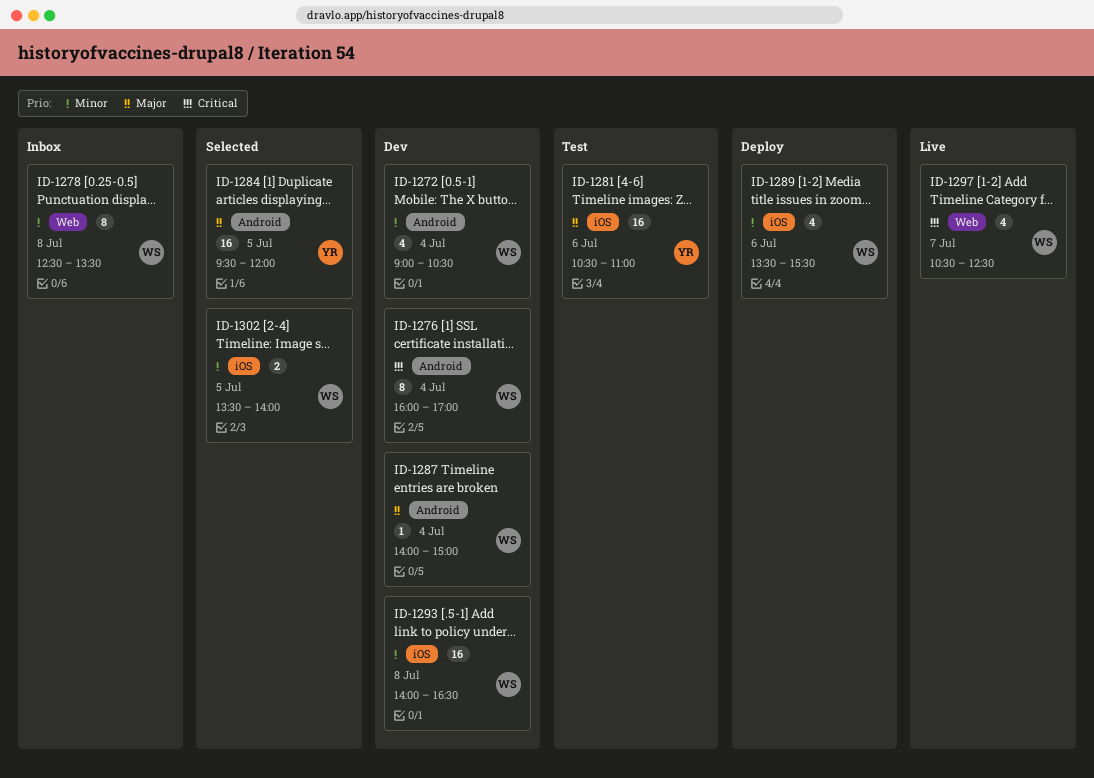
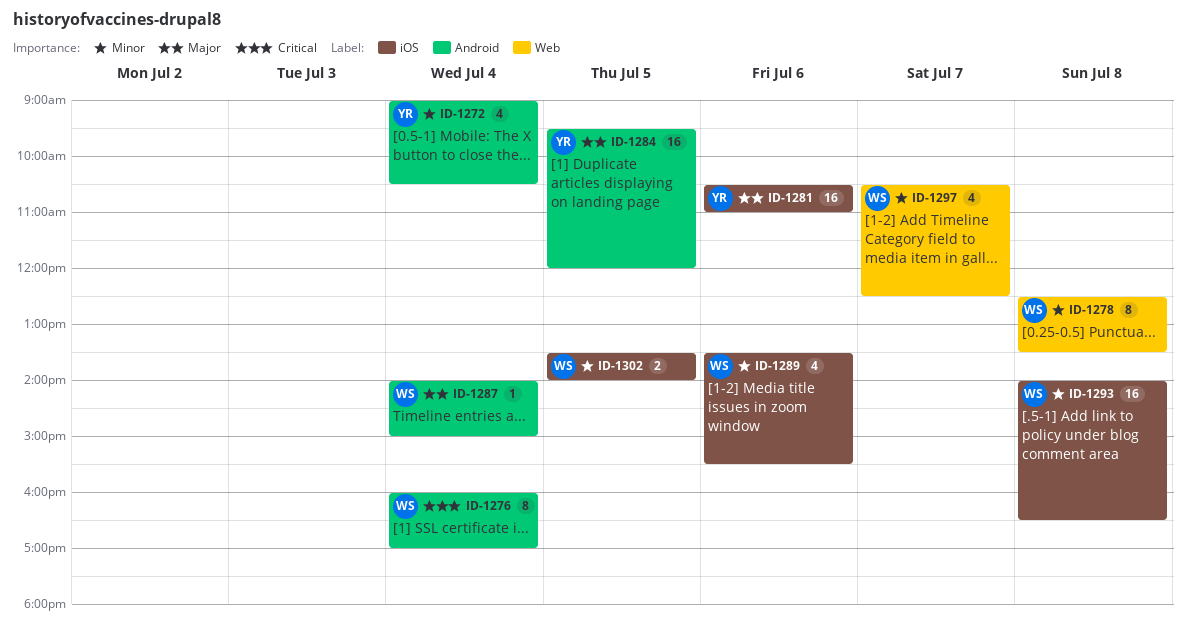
ID-1272, owner: WS -> YR
ID-1297, priority: Critical -> Minor

